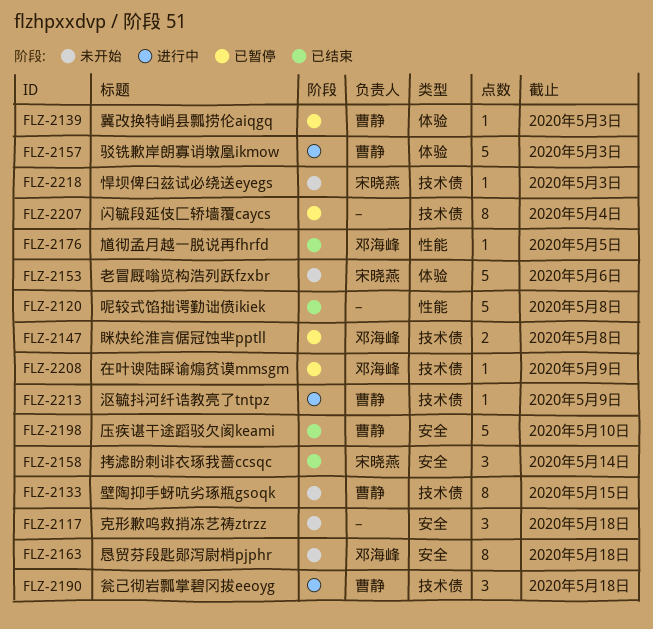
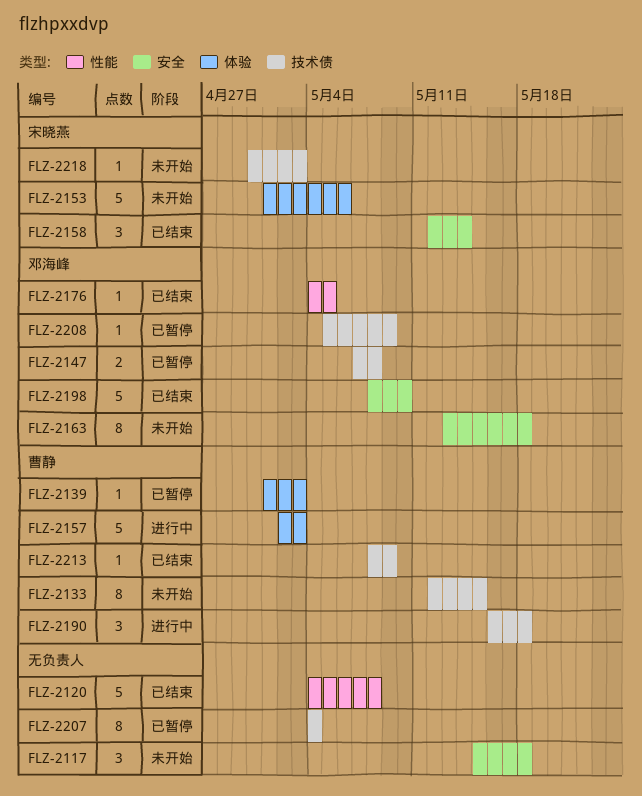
FLZ-2198, owner: 曹静 -> 邓海峰
FLZ-2213, status: 进行中 -> 已结束

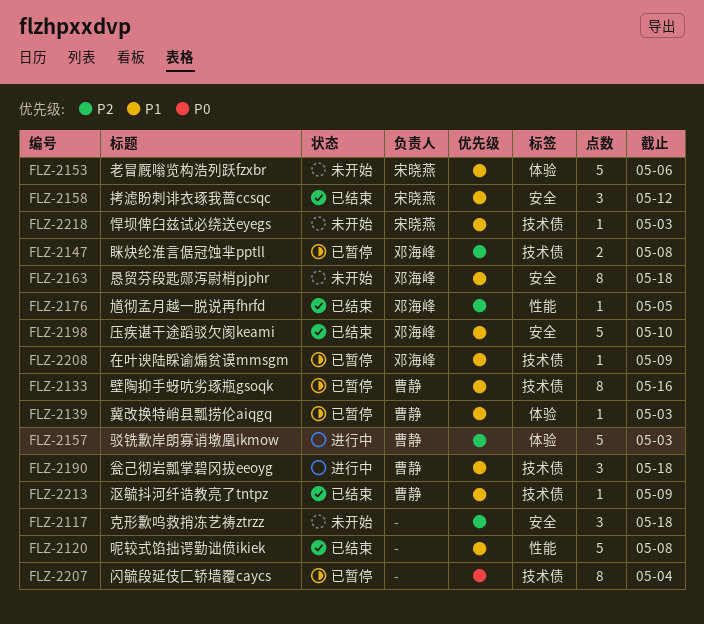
FLZ-2133, status: 未开始 -> 已暂停
FLZ-2133, due: May 15 -> May 16
FLZ-2158, due: May 14 -> May 12

